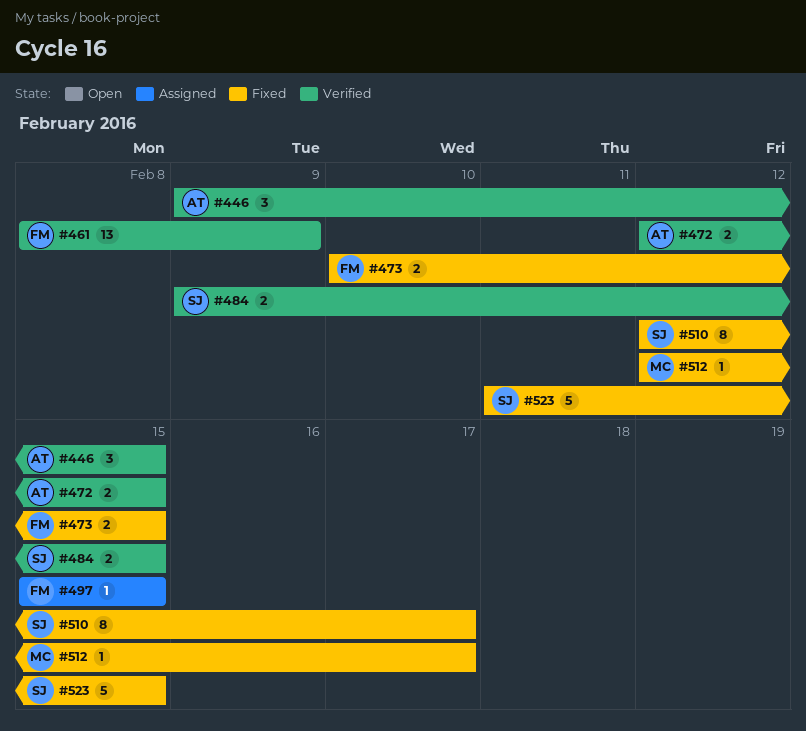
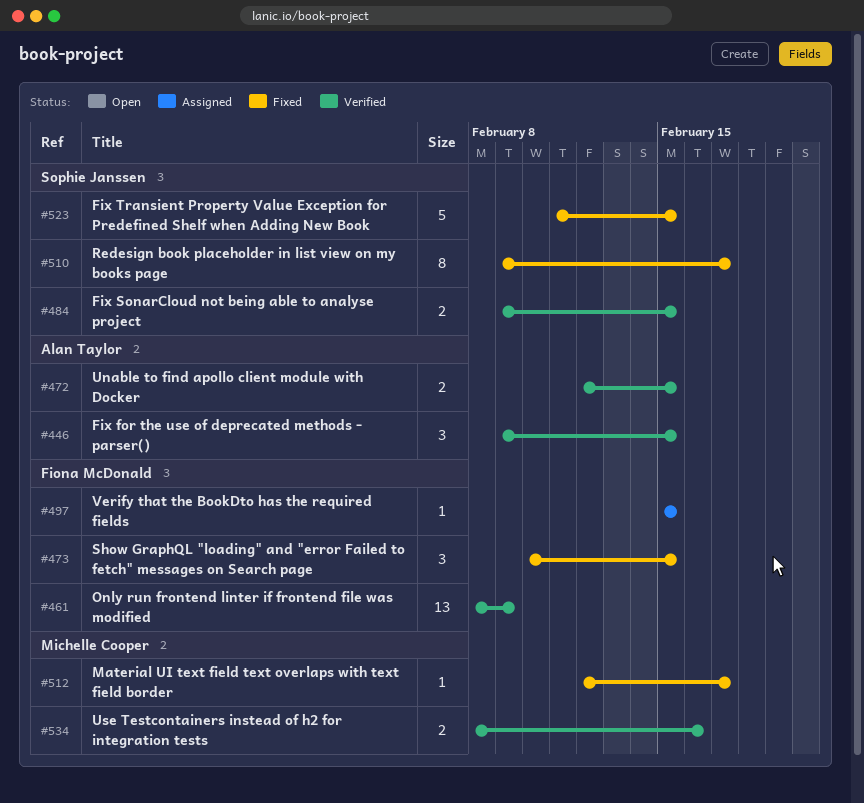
#473, estimate: 2 -> 3
#510, start: Feb 12 -> Feb 9
#534: none -> present

